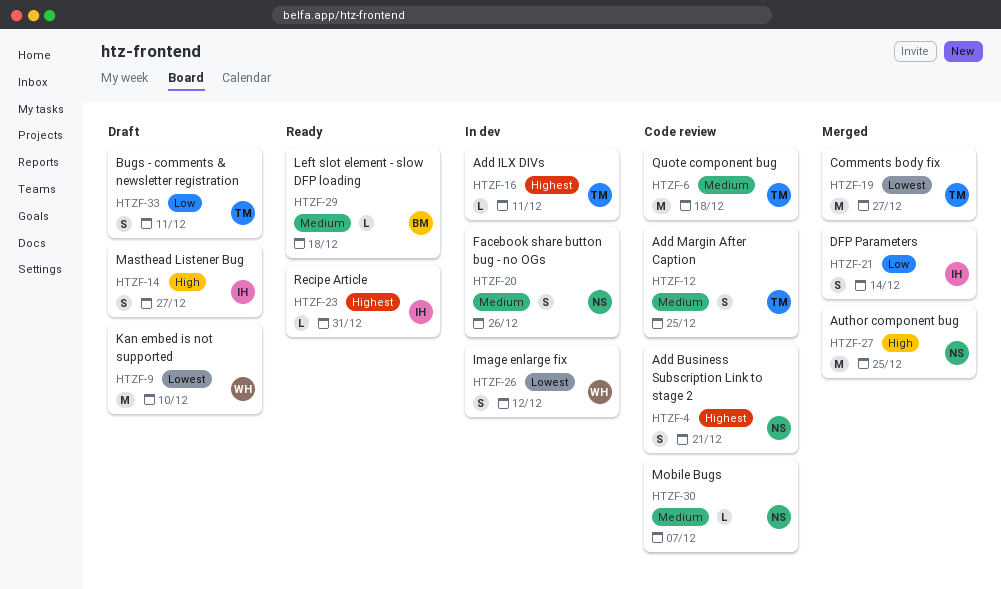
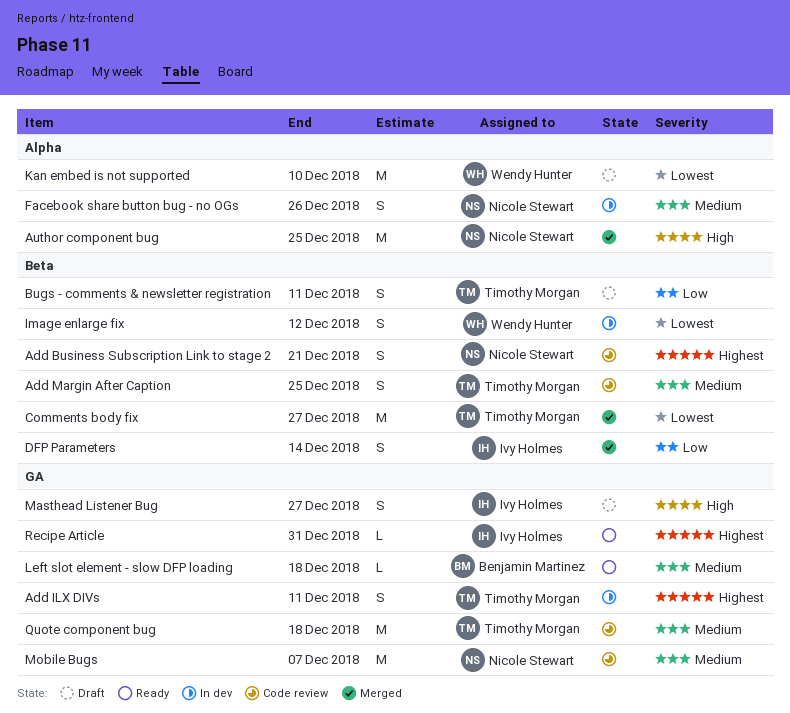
Add ILX DIVs, estimate: L -> S
Mobile Bugs, estimate: L -> M

